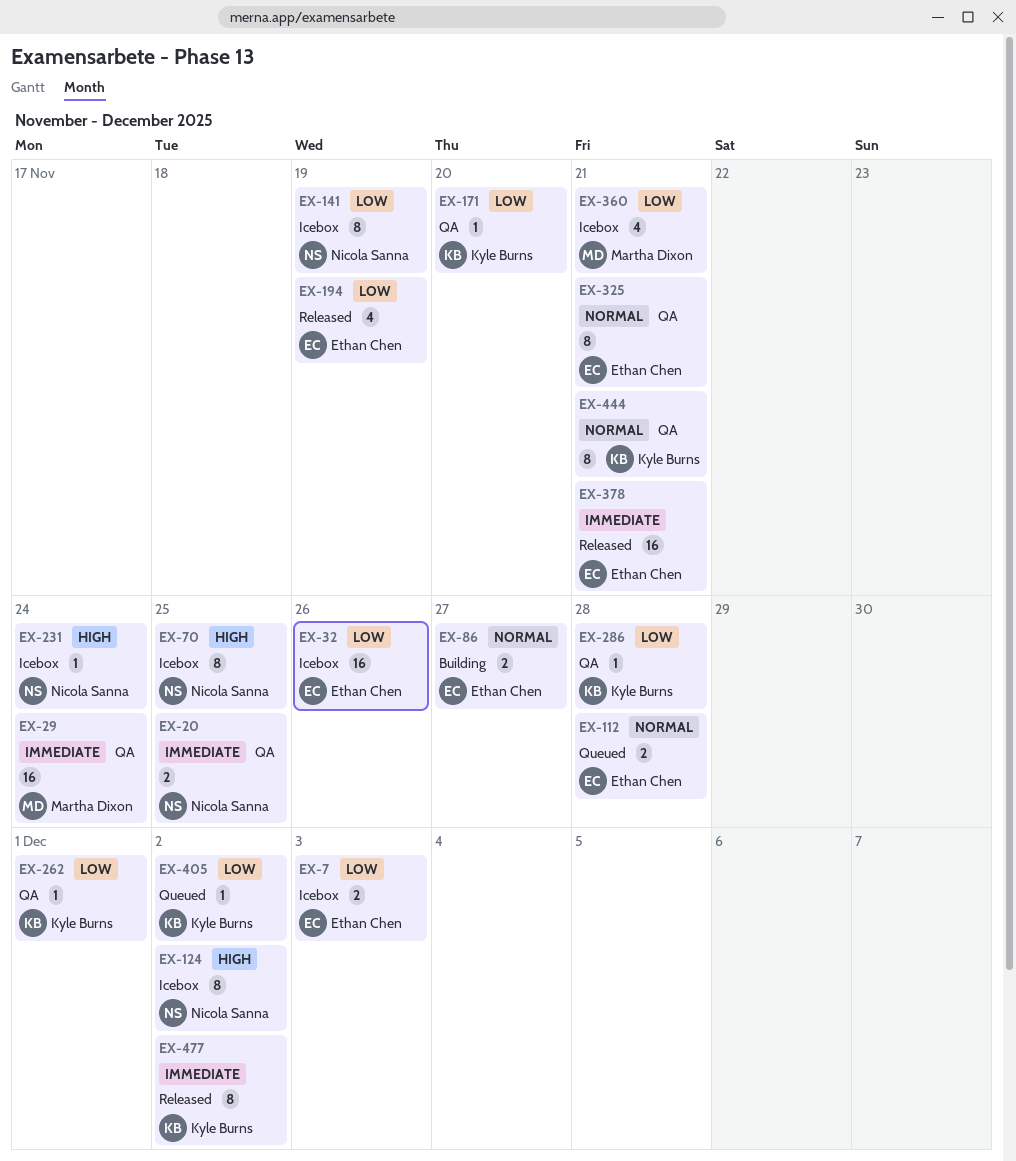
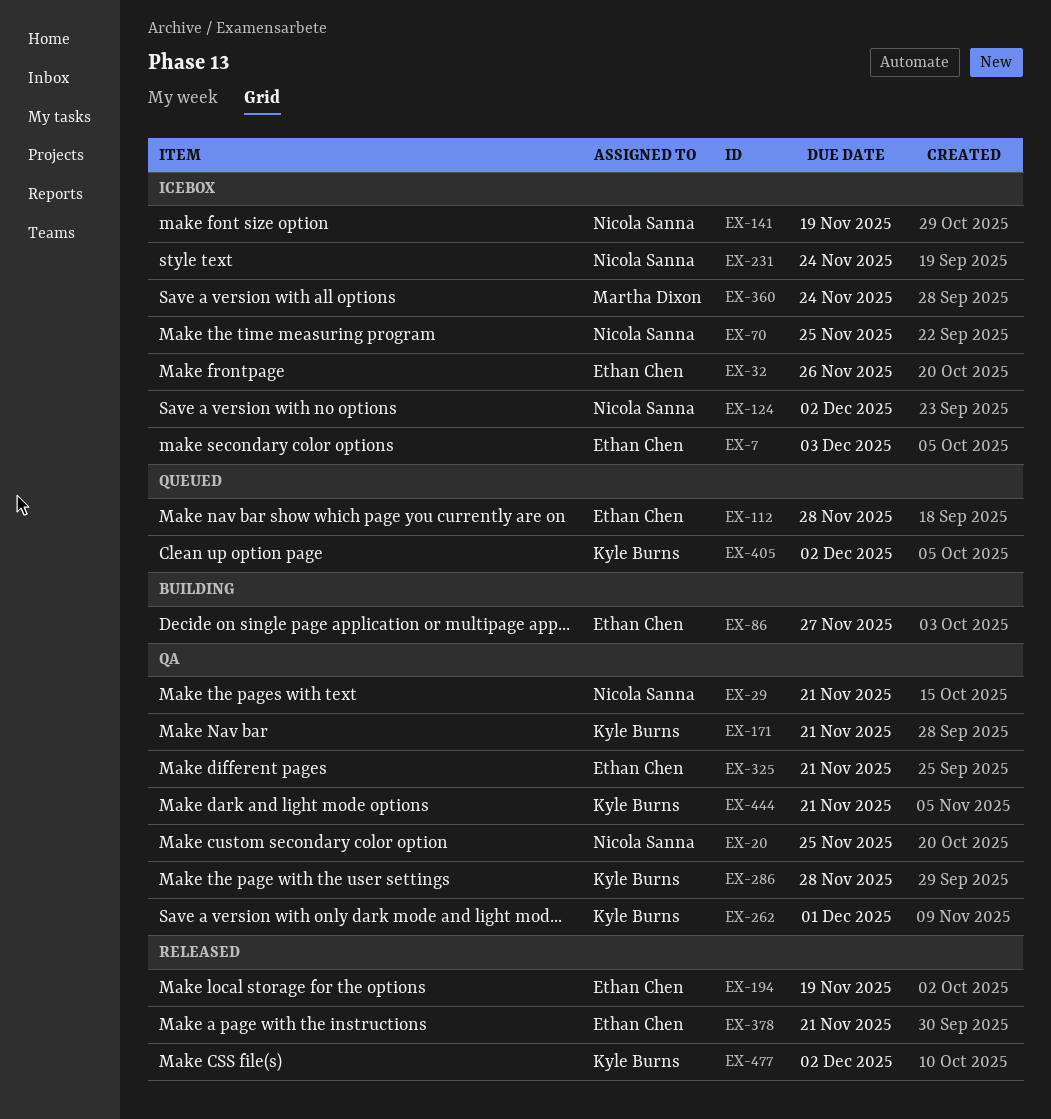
EX-29, owner: Martha Dixon -> Nicola Sanna
EX-29, due: Nov 24 -> Nov 21
EX-171, due: Nov 20 -> Nov 21
EX-360, due: Nov 21 -> Nov 24

